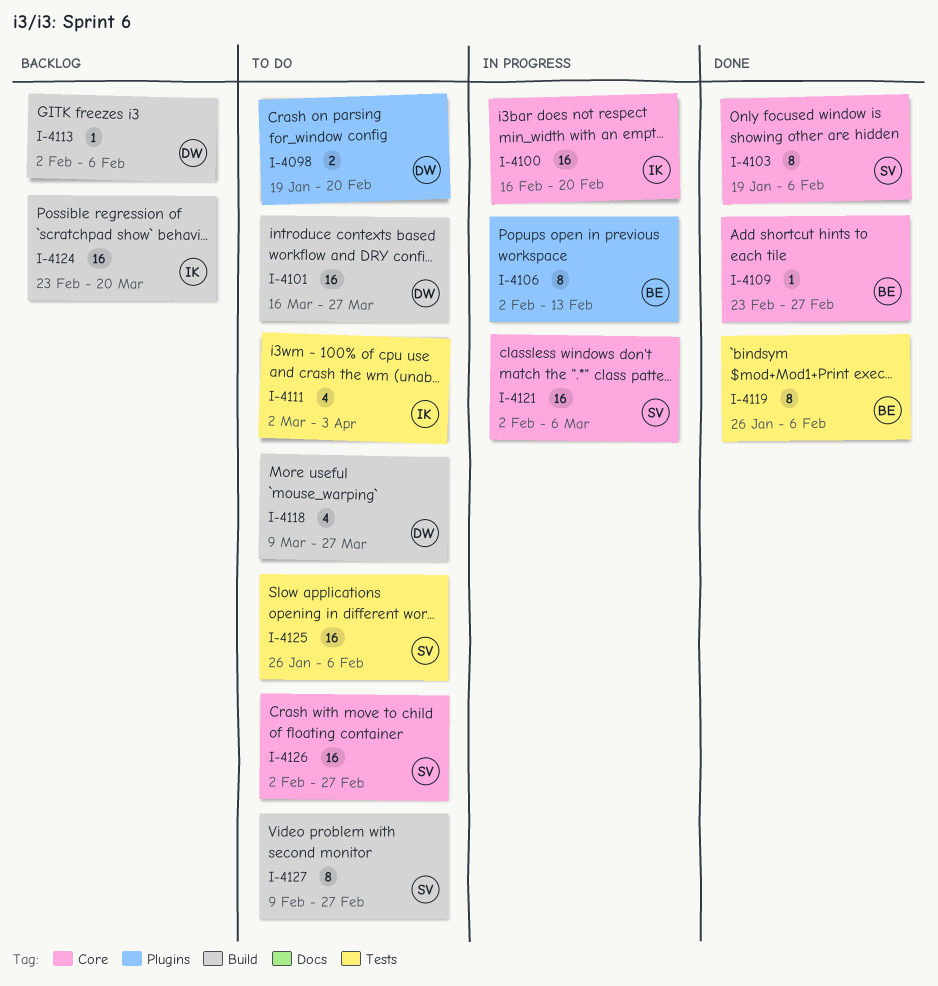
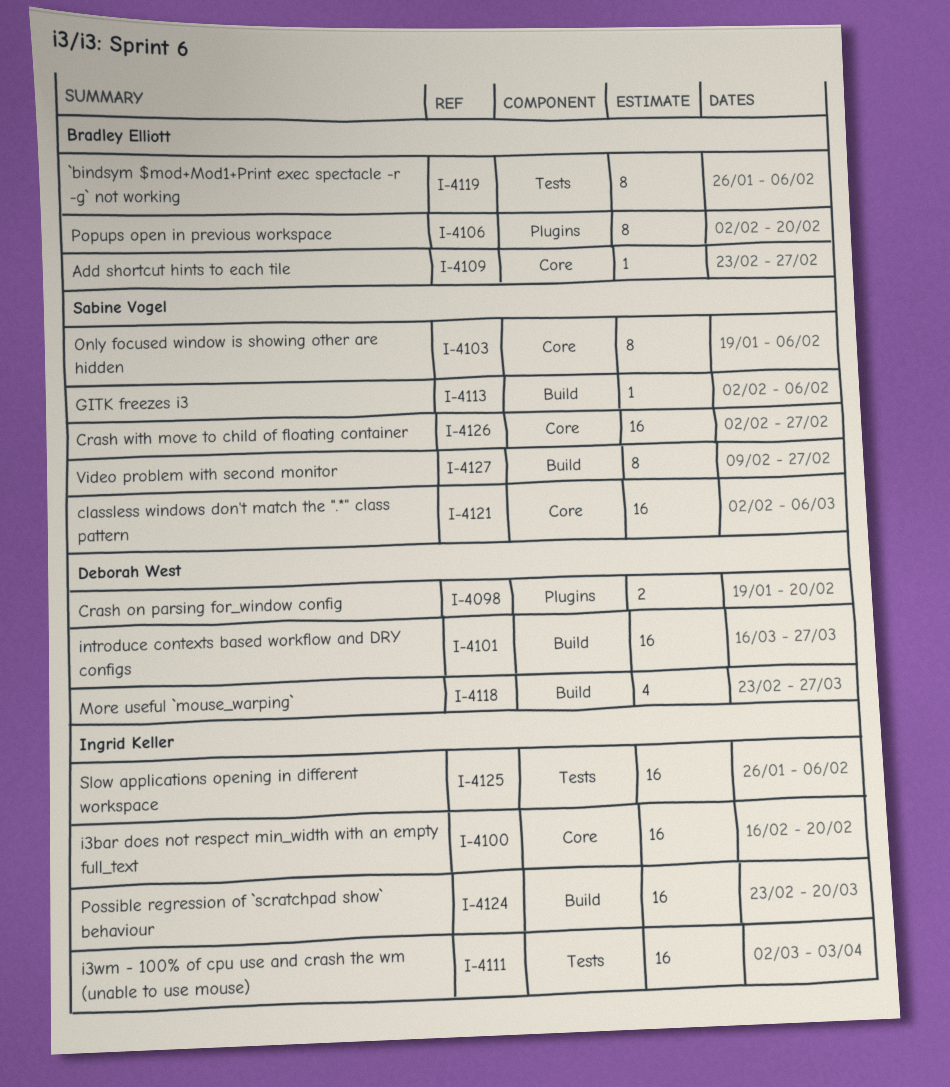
I-4106, due: Feb 13 -> Feb 20
I-4111, estimate: 4 -> 16
I-4113, owner: Deborah West -> Sabine Vogel
I-4118, start: Mar 9 -> Feb 23
I-4125, owner: Sabine Vogel -> Ingrid Keller

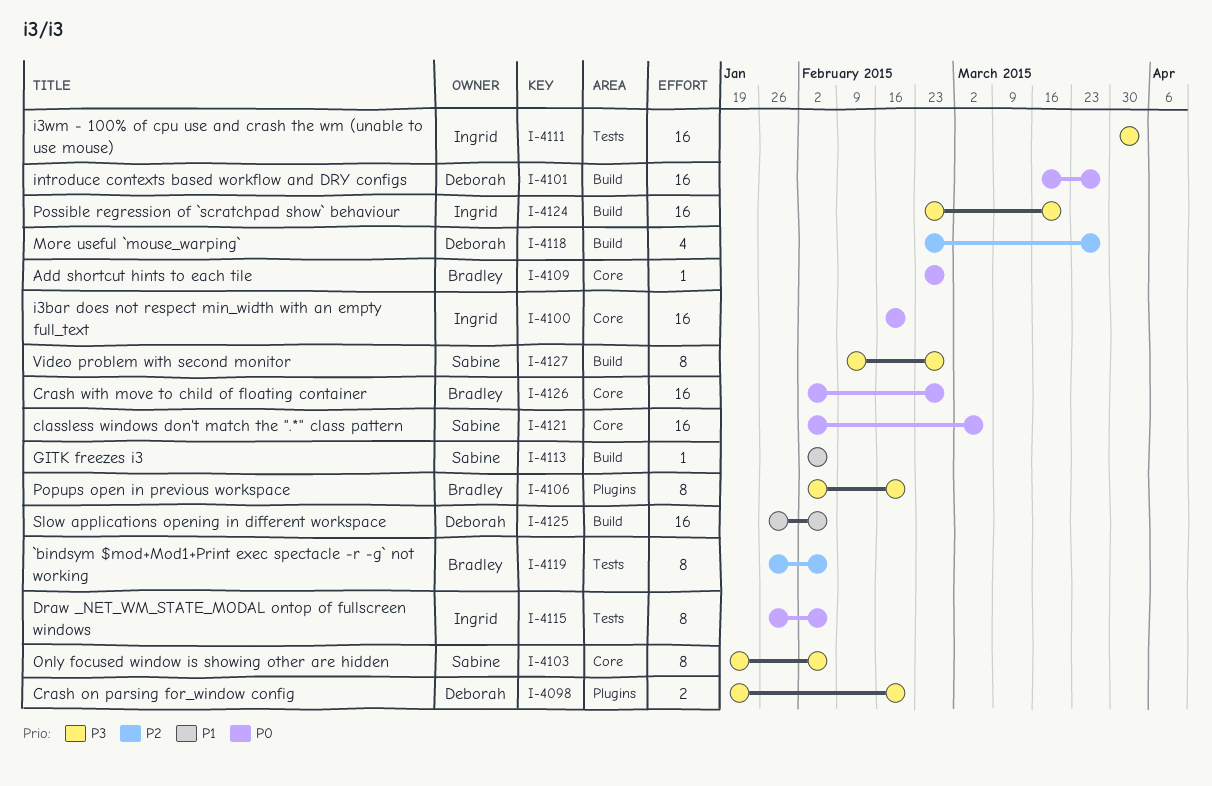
I-4111, start: Mar 2 -> Mar 30
I-4115: none -> present
I-4125, owner: Ingrid Keller -> Deborah West
I-4125, label: Tests -> Build
I-4126, owner: Sabine Vogel -> Bradley Elliott

